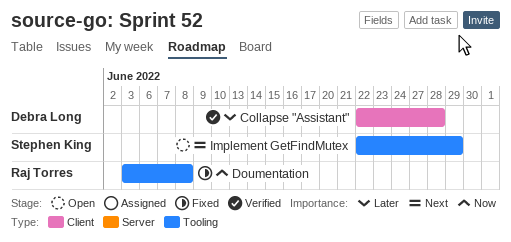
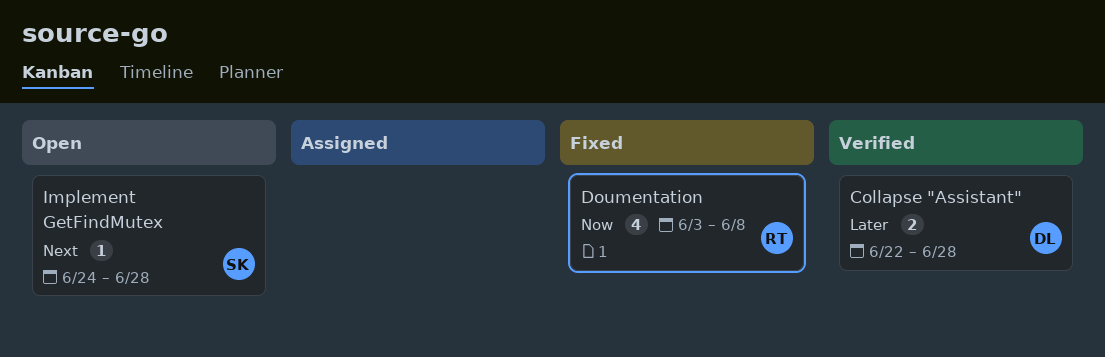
Implement GetFindMutex, start: Jun 22 -> Jun 24
Implement GetFindMutex, due: Jun 29 -> Jun 28

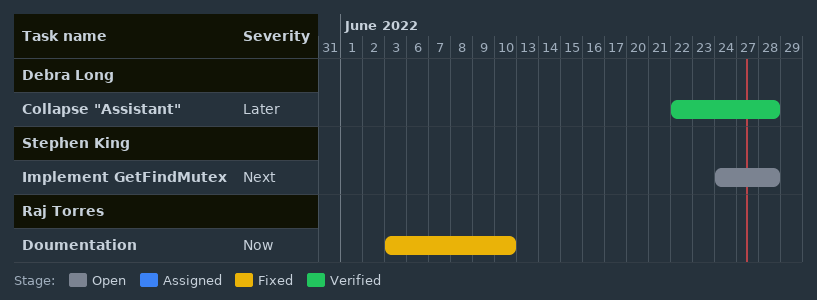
Doumentation, due: Jun 8 -> Jun 10

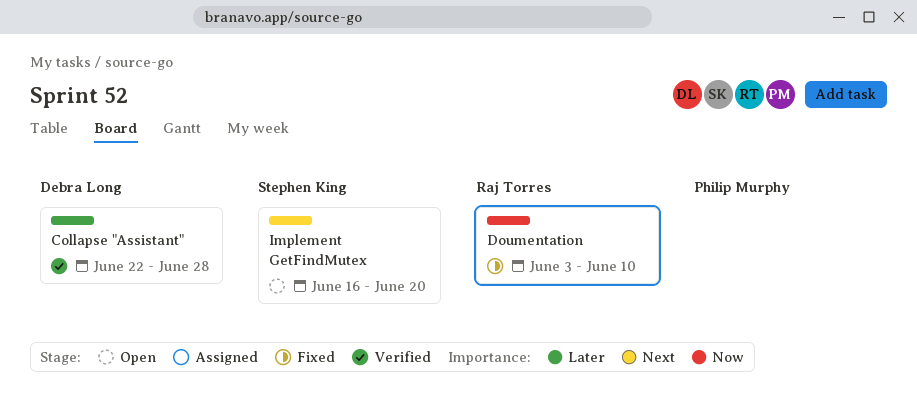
Implement GetFindMutex, start: Jun 24 -> Jun 16
Implement GetFindMutex, due: Jun 28 -> Jun 20

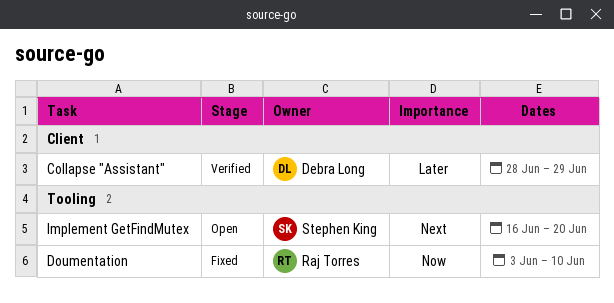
Collapse "Assistant", start: Jun 22 -> Jun 28
Collapse "Assistant", due: Jun 28 -> Jun 29

